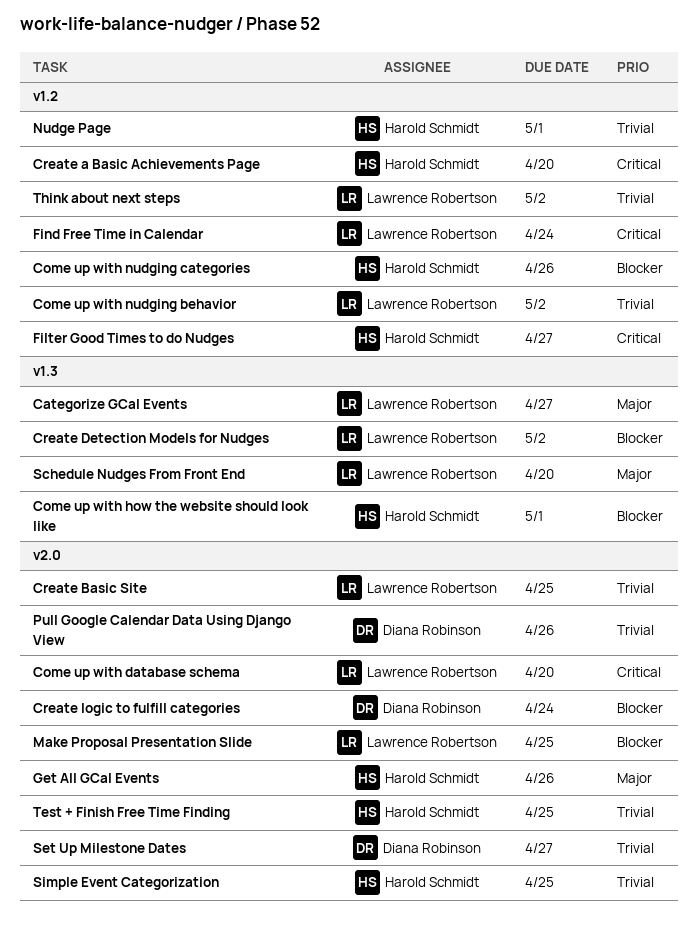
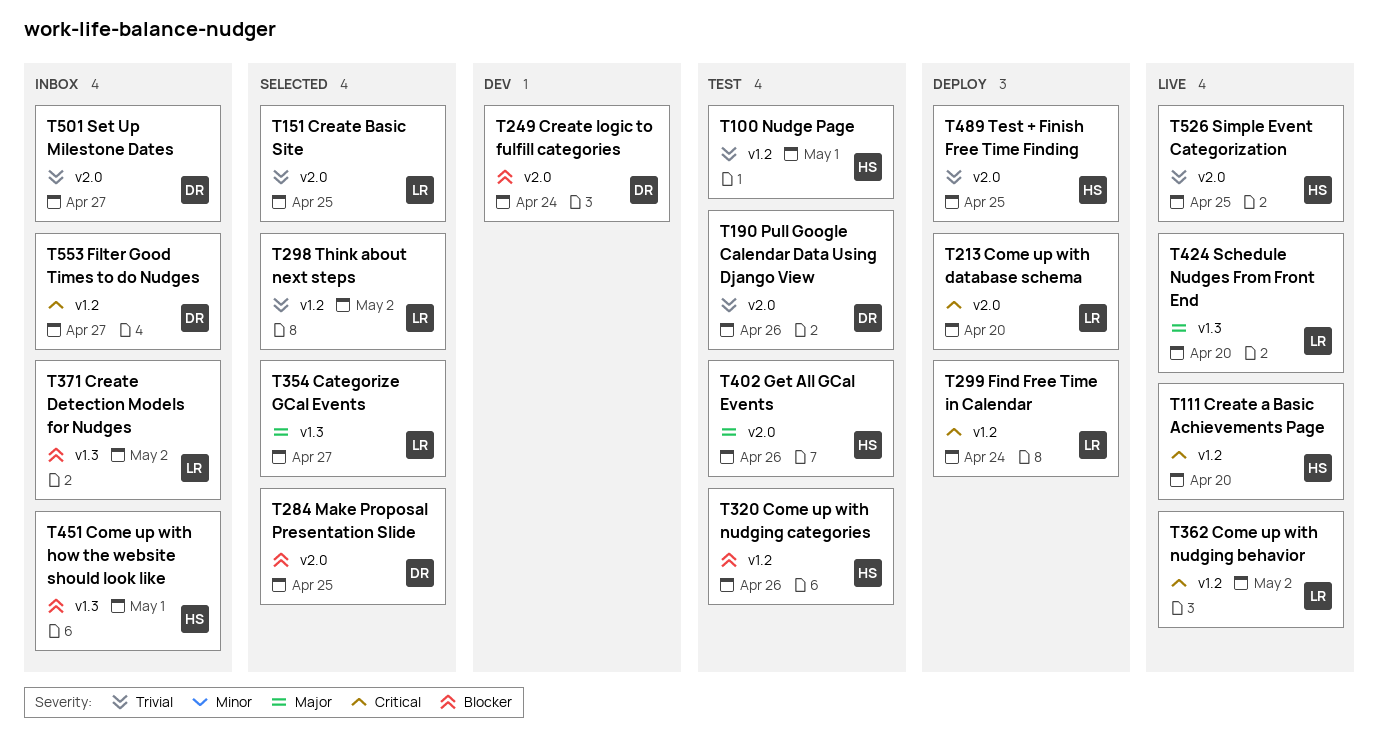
Come up with nudging behavior, priority: Trivial -> Critical
Filter Good Times to do Nudges, owner: Harold Schmidt -> Diana Robinson
Make Proposal Presentation Slide, owner: Lawrence Robertson -> Diana Robinson

